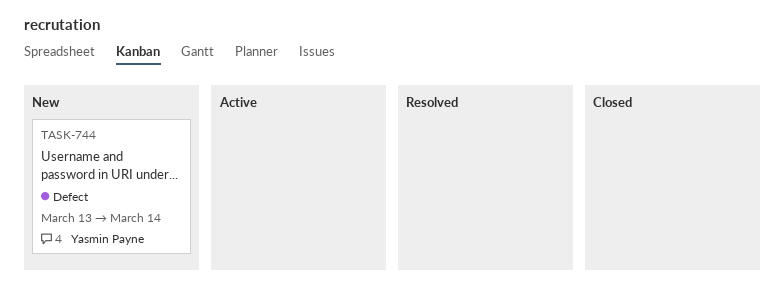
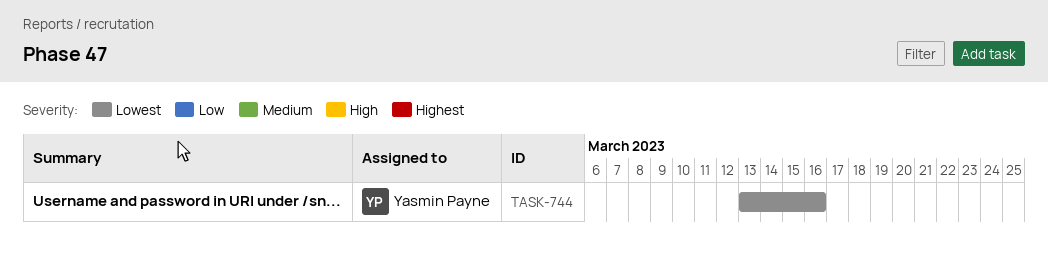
TASK-744, due: Mar 14 -> Mar 16

